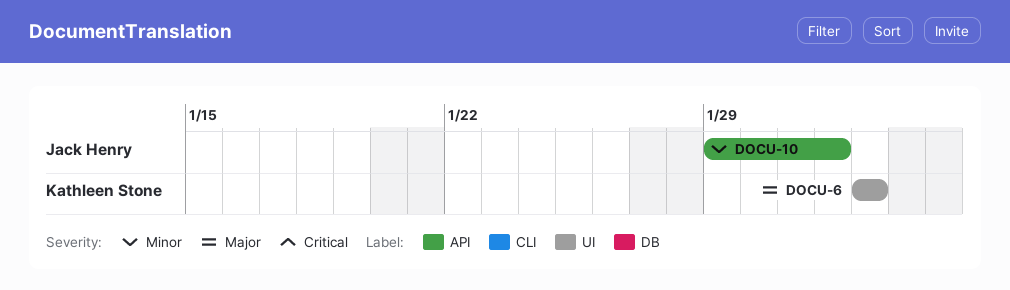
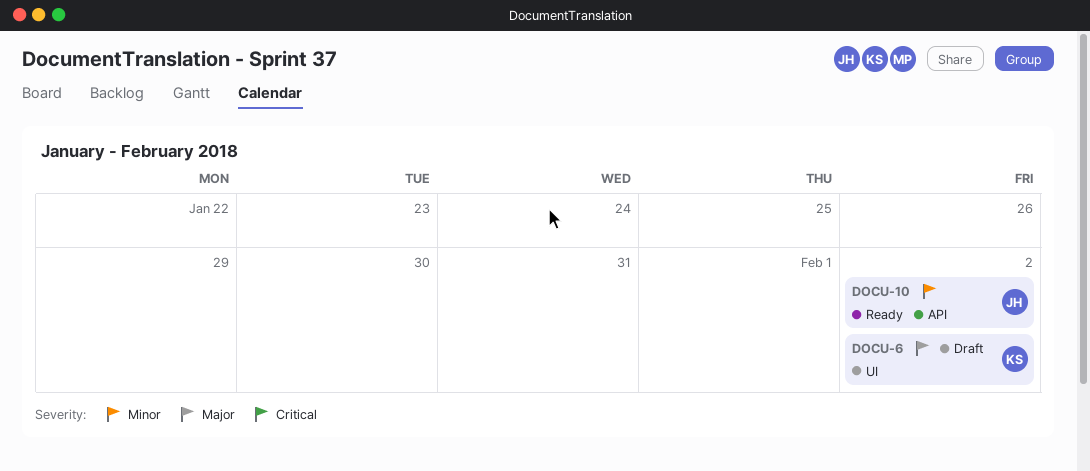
DOCU-10, due: Feb 1 -> Feb 2

